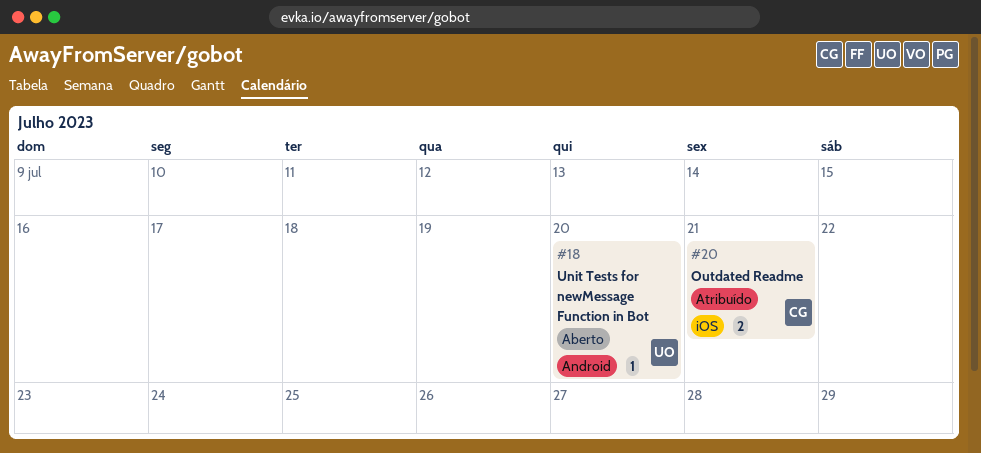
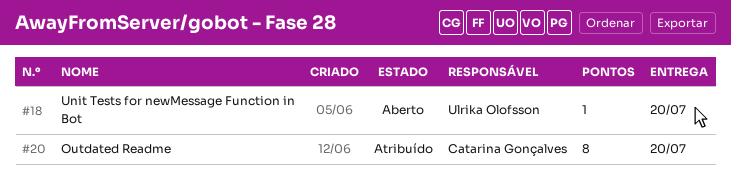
#20, estimate: 2 -> 8
#20, due: Jul 21 -> Jul 20

